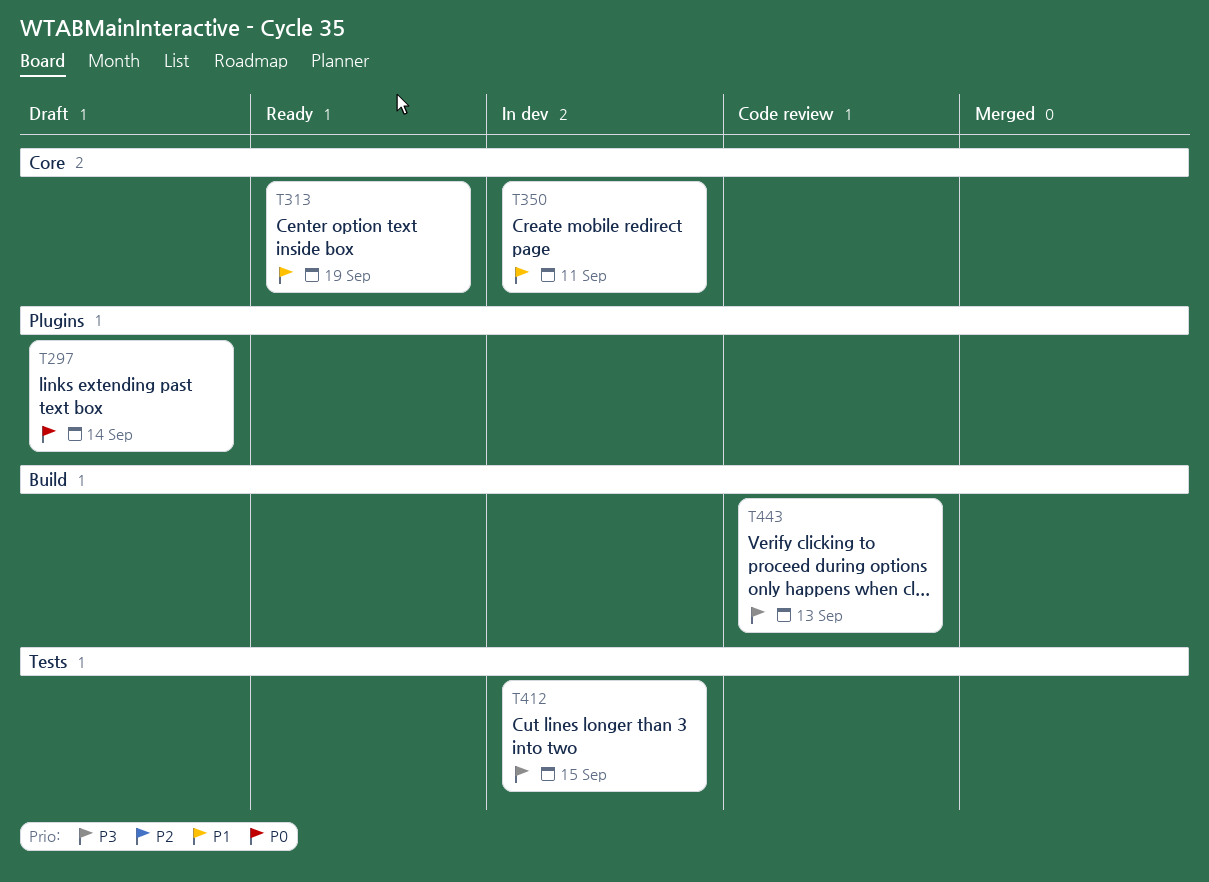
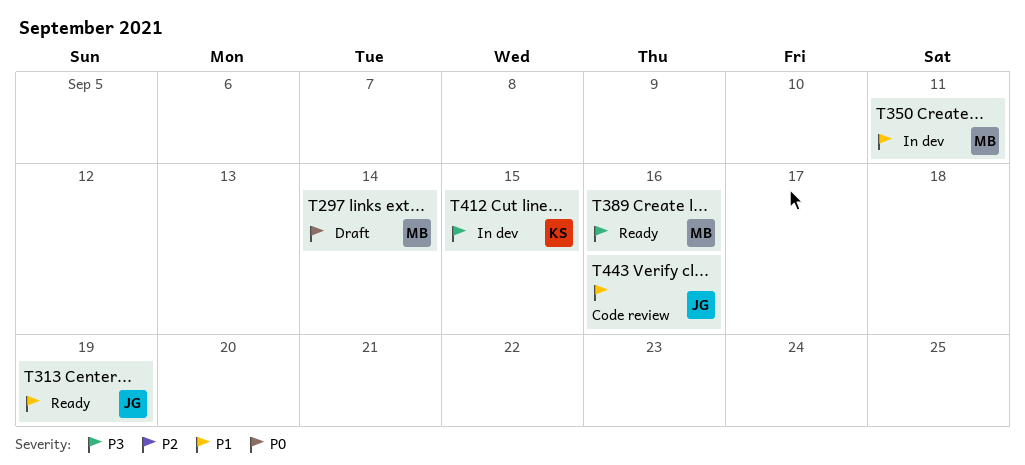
T389: none -> present
T443, priority: P3 -> P1
T443, due: Sep 13 -> Sep 16

